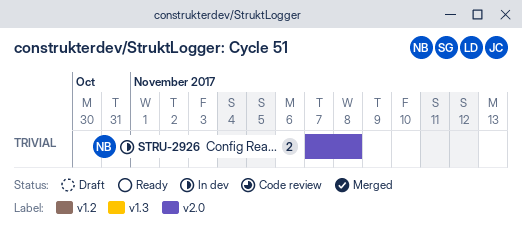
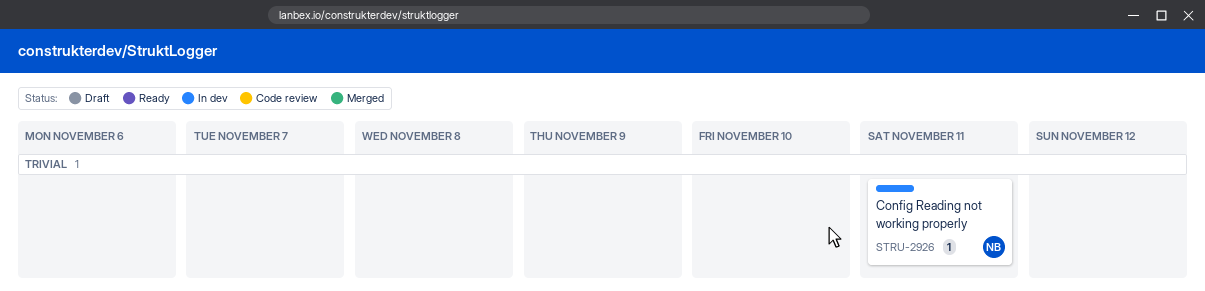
STRU-2926, estimate: 2 -> 1
STRU-2926, due: Nov 8 -> Nov 11

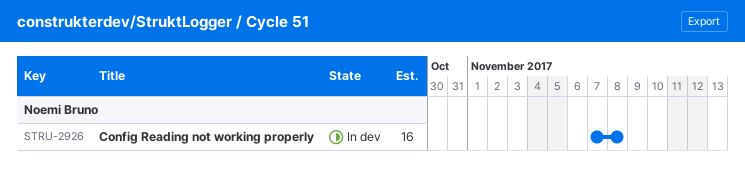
STRU-2926, estimate: 1 -> 16
STRU-2926, due: Nov 11 -> Nov 8

